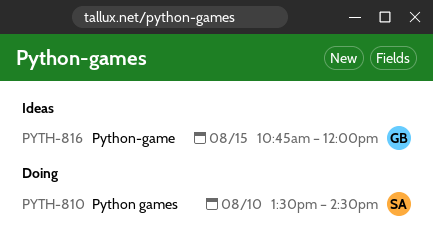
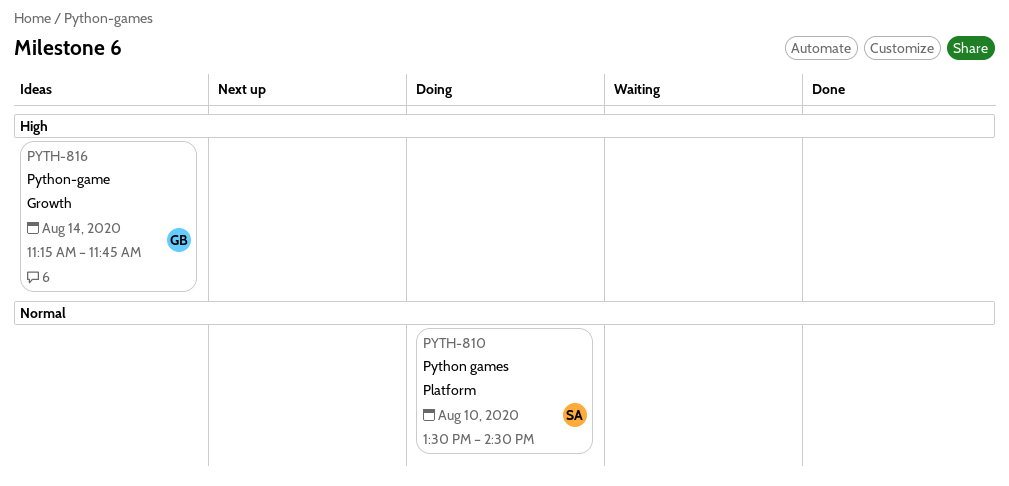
PYTH-816, day: Aug 15 -> Aug 14
PYTH-816, begins: 10:45 -> 11:15
PYTH-816, ends: 12:00 -> 11:45

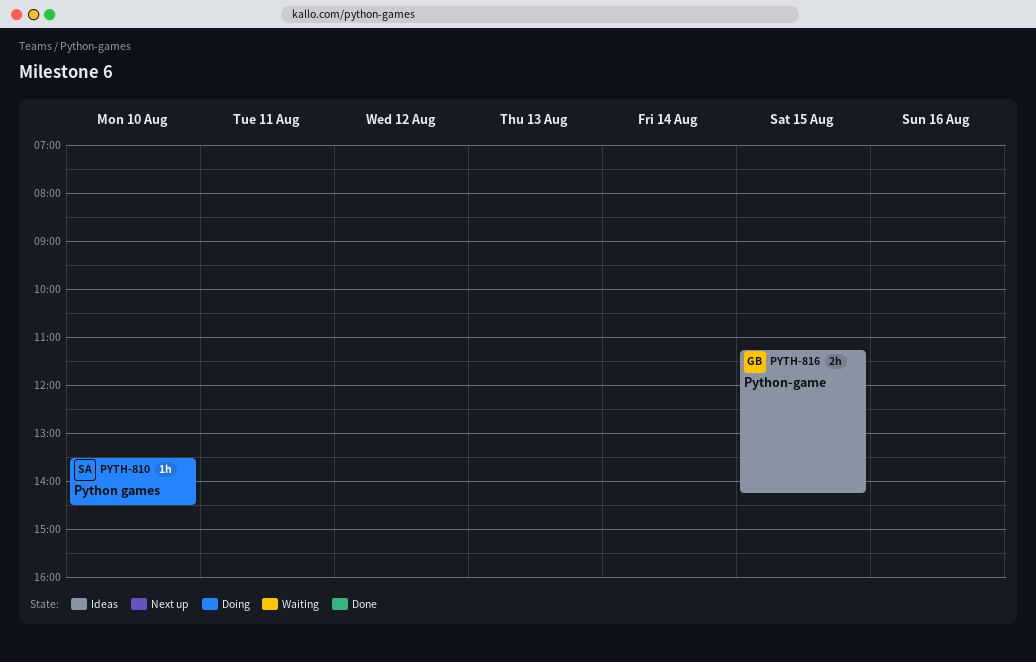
PYTH-816, day: Aug 14 -> Aug 15
PYTH-816, ends: 11:45 -> 14:15

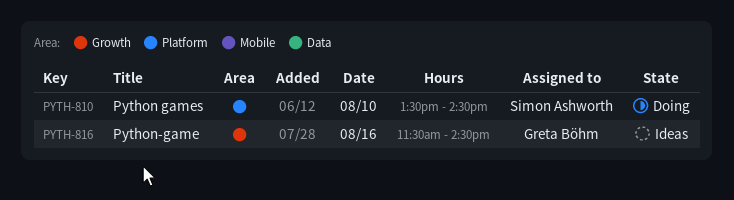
PYTH-816, day: Aug 15 -> Aug 16
PYTH-816, begins: 11:15 -> 11:30
PYTH-816, ends: 14:15 -> 14:30

